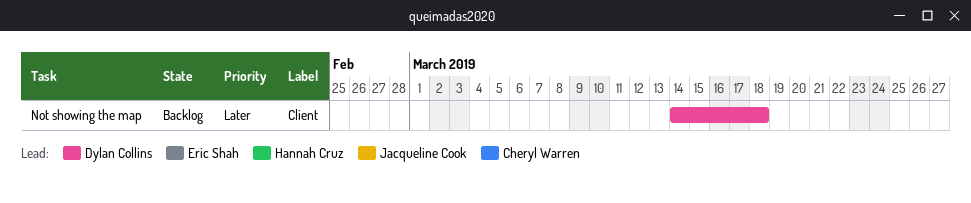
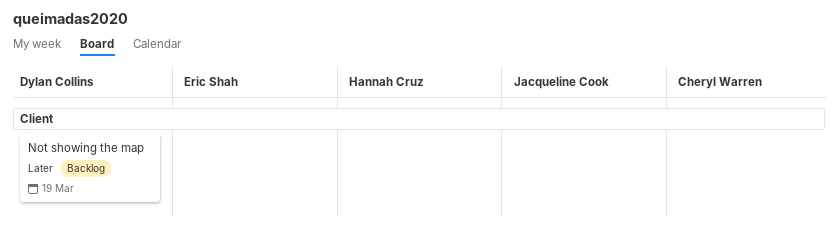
Not showing the map, due: Mar 18 -> Mar 19

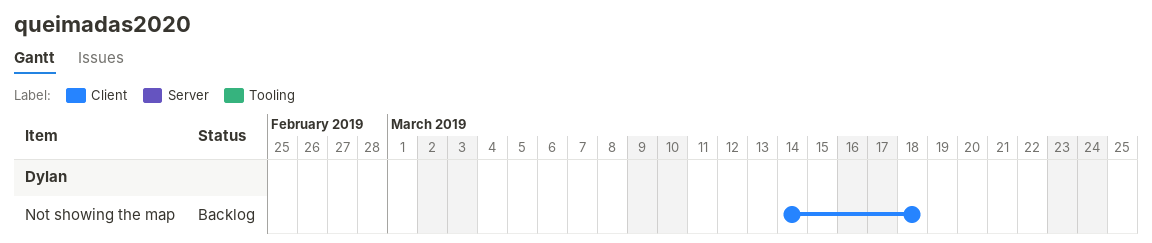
Not showing the map, due: Mar 19 -> Mar 18

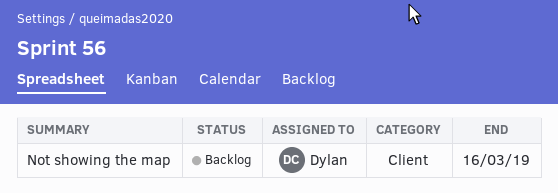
Not showing the map, due: Mar 18 -> Mar 16

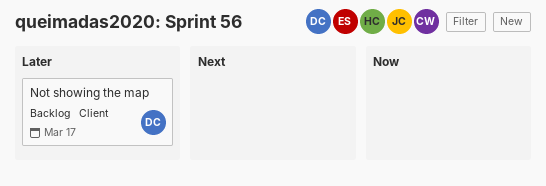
Not showing the map, due: Mar 16 -> Mar 17

